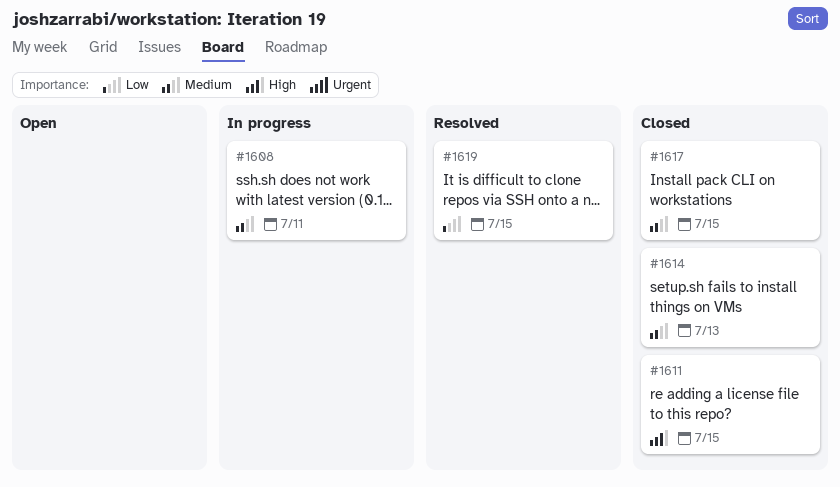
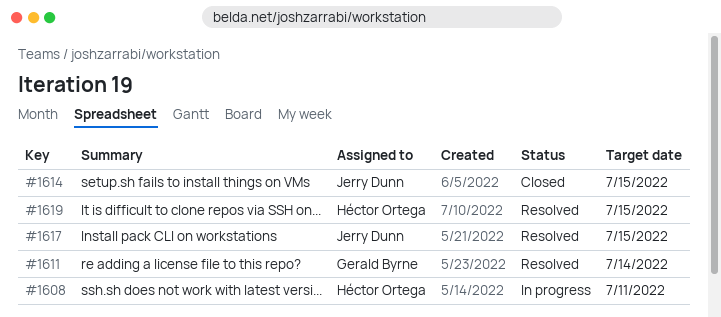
#1611, status: Closed -> Resolved
#1611, due: Jul 15 -> Jul 14
#1614, due: Jul 13 -> Jul 15
#1617, status: Closed -> Resolved

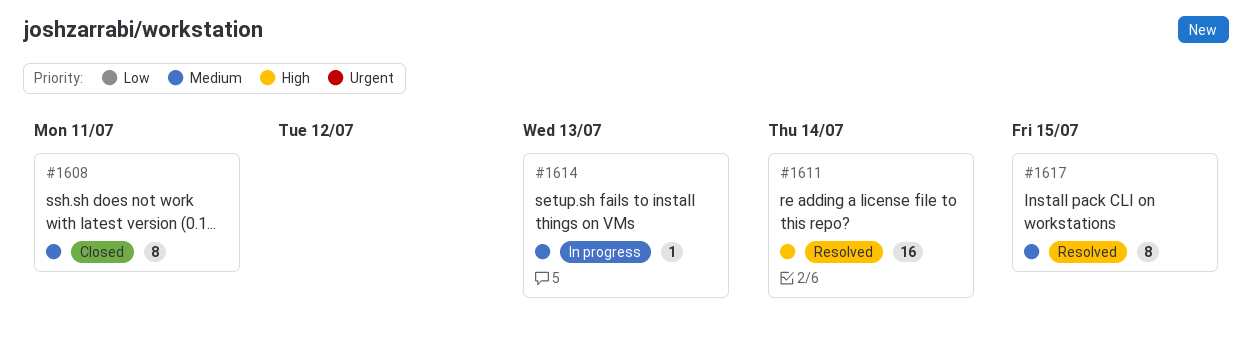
#1608, status: In progress -> Closed
#1614, status: Closed -> In progress
#1614, due: Jul 15 -> Jul 13
#1619: present -> none

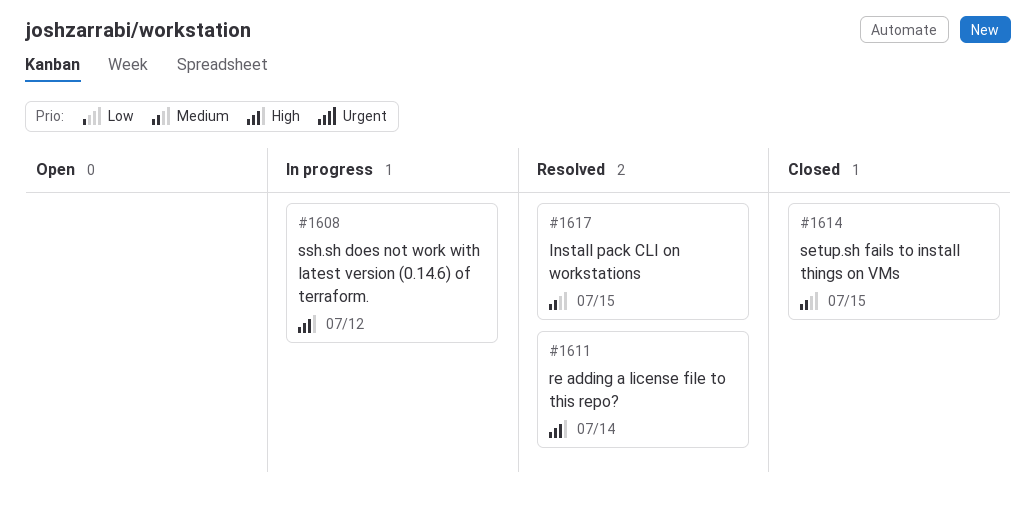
#1608, status: Closed -> In progress
#1608, priority: Medium -> High
#1608, due: Jul 11 -> Jul 12
#1614, status: In progress -> Closed
#1614, due: Jul 13 -> Jul 15

